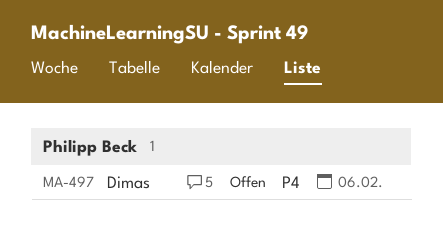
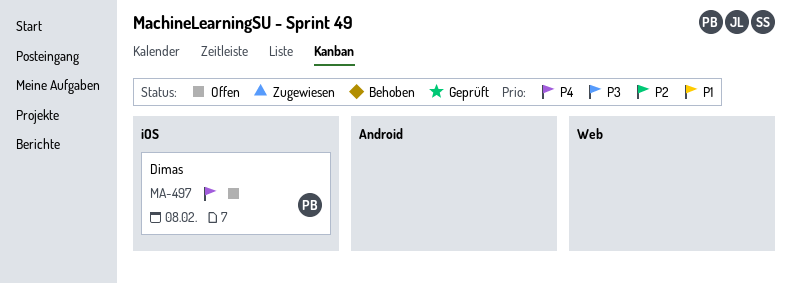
MA-497, due: Feb 6 -> Feb 8

